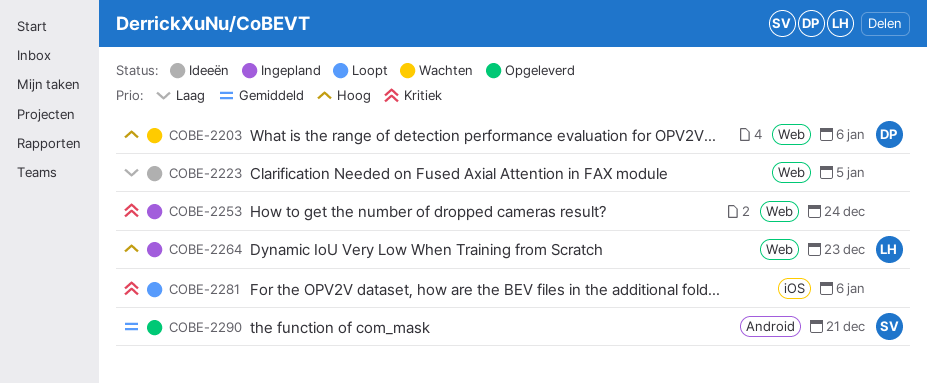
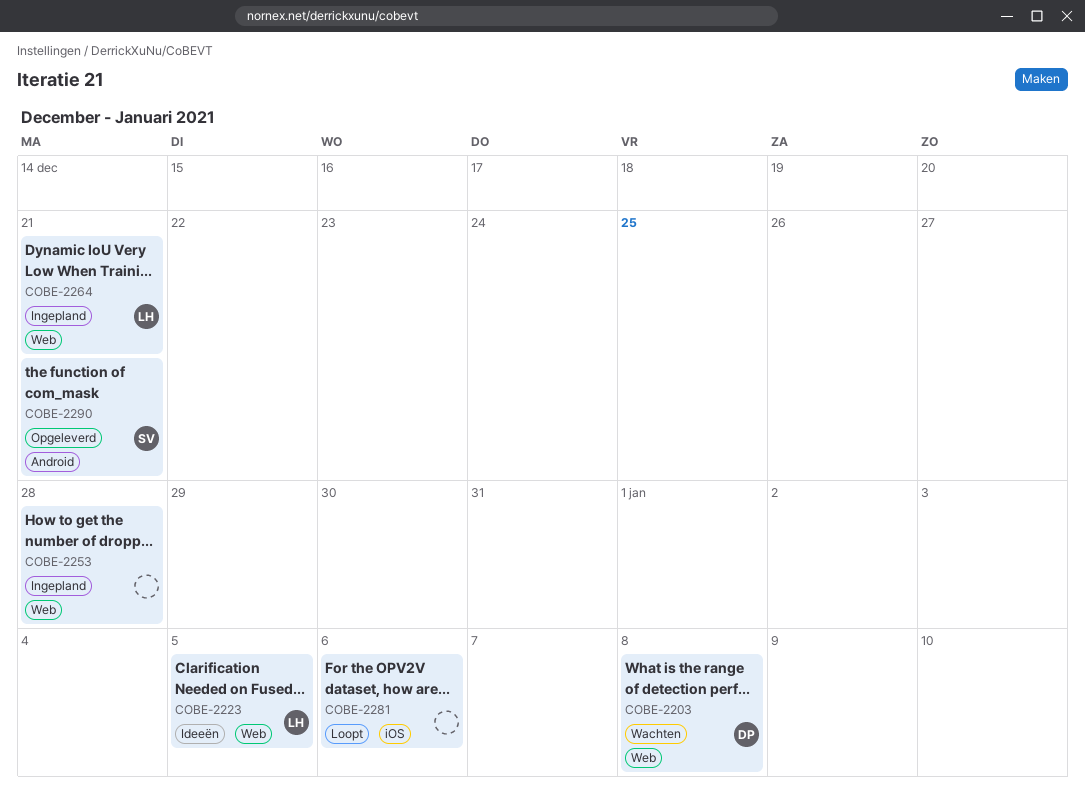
COBE-2203, due: Jan 6 -> Jan 8
COBE-2223, owner: none -> LH
COBE-2253, due: Dec 24 -> Dec 28
COBE-2264, due: Dec 23 -> Dec 21

